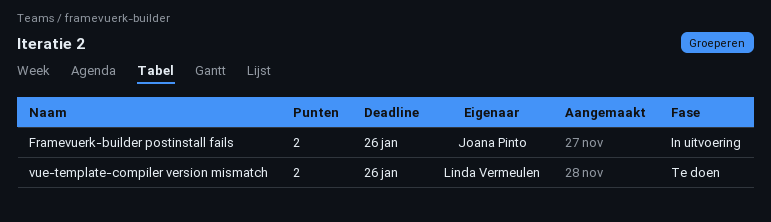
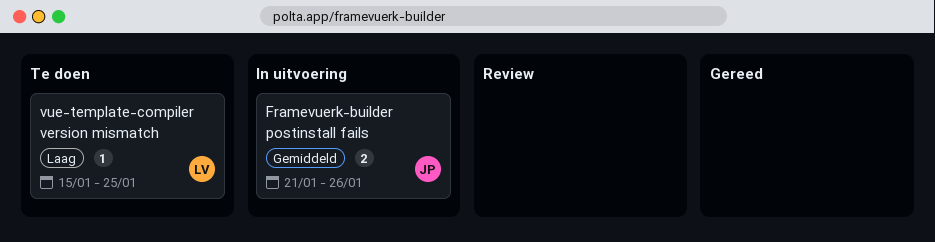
vue-template-compiler version mismatch, estimate: 2 -> 1
vue-template-compiler version mismatch, due: Jan 26 -> Jan 25

